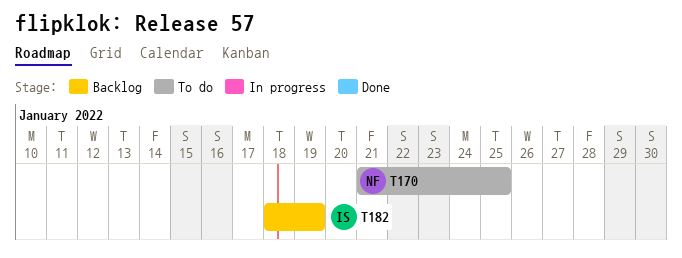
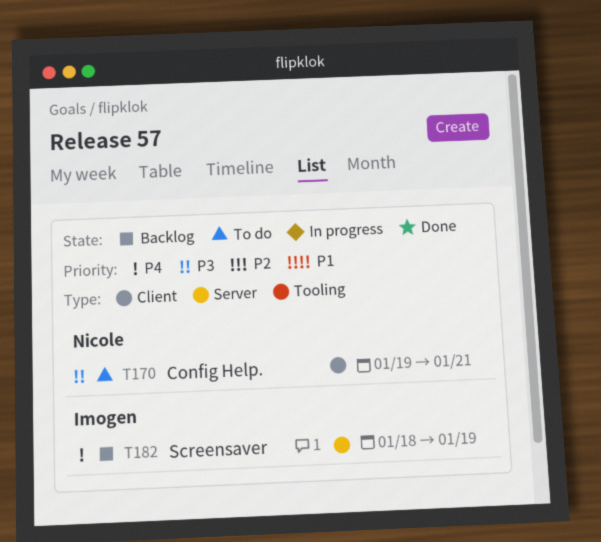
T170, start: Jan 21 -> Jan 19
T170, due: Jan 25 -> Jan 21

